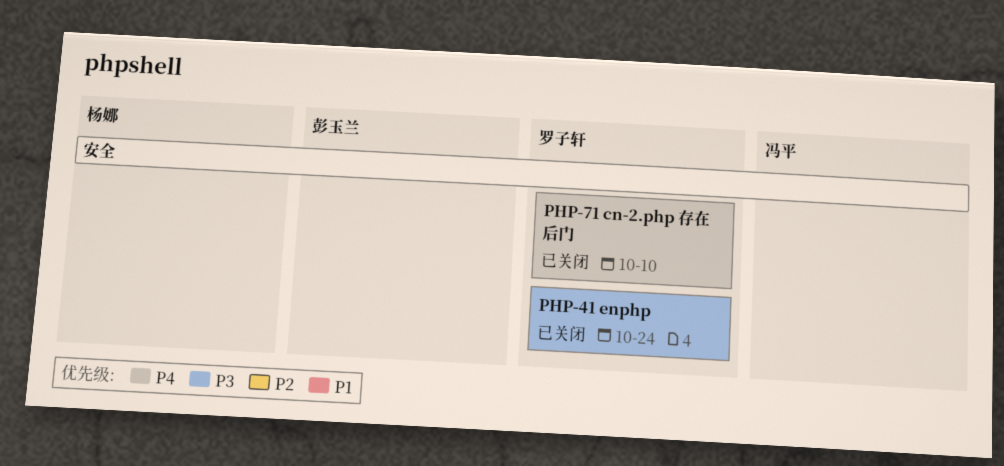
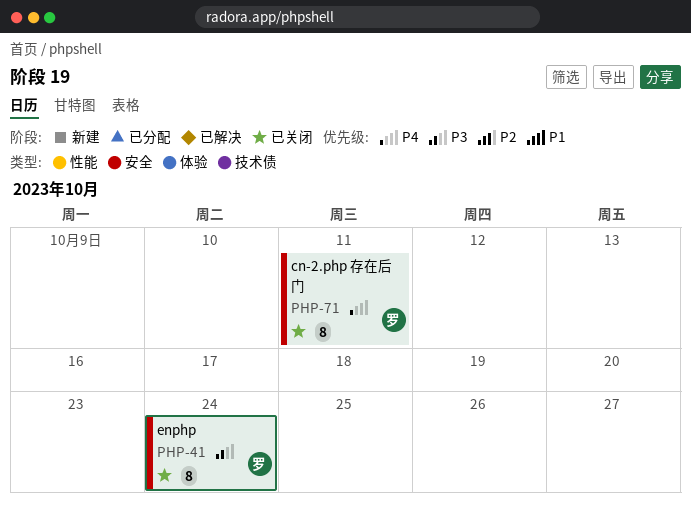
PHP-71, due: Oct 10 -> Oct 11

